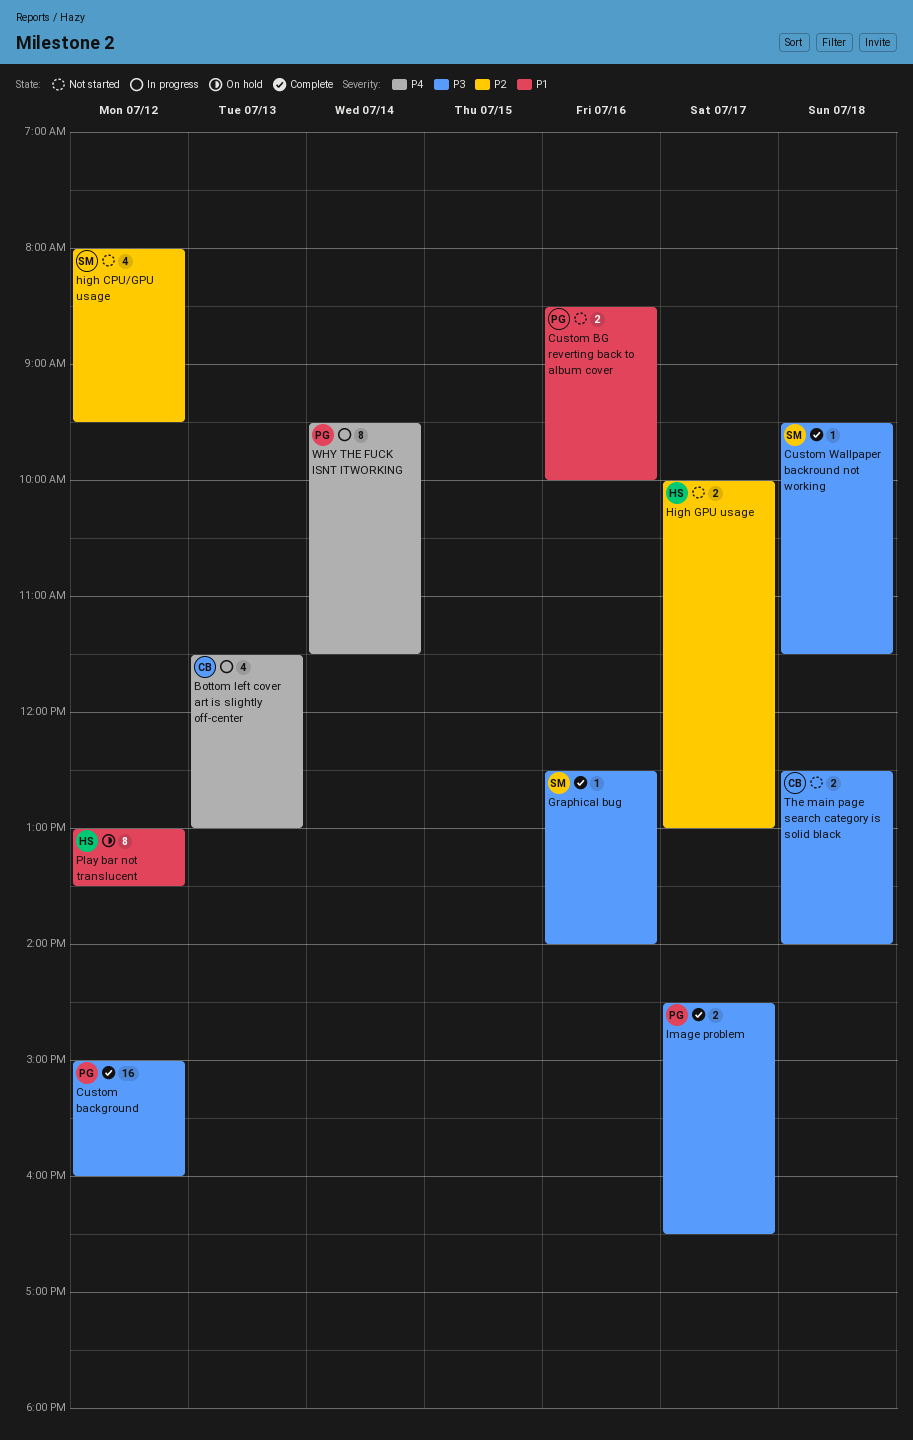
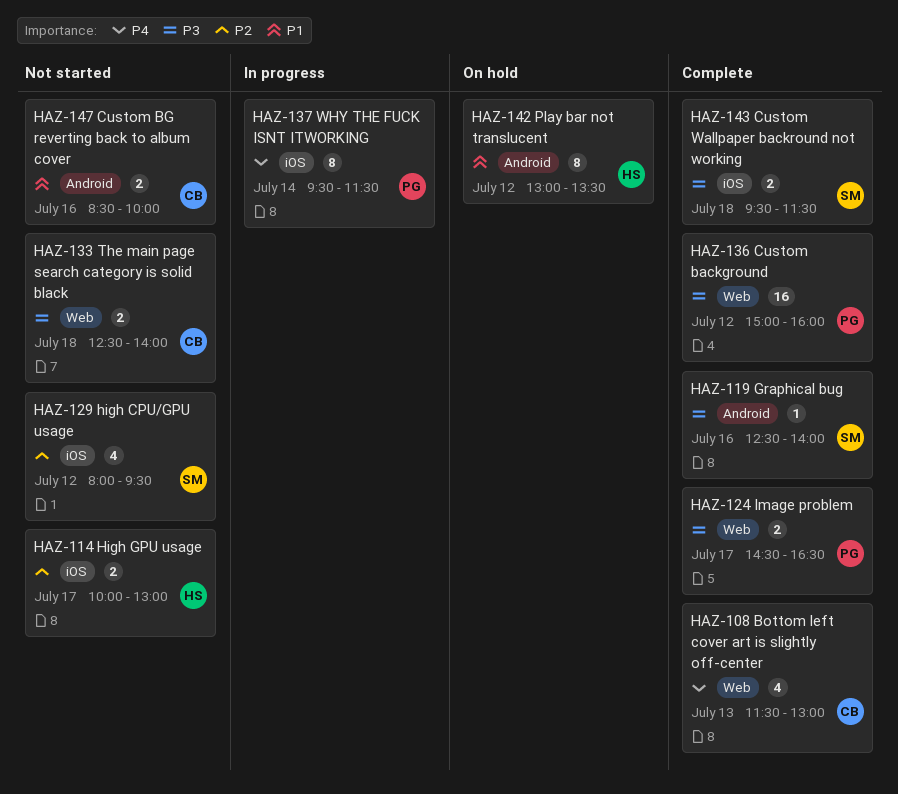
Bottom left cover art is slightly off-center, status: In progress -> Complete
Custom BG reverting back to album cover, owner: PG -> CB
Custom Wallpaper backround not working, estimate: 1 -> 2

